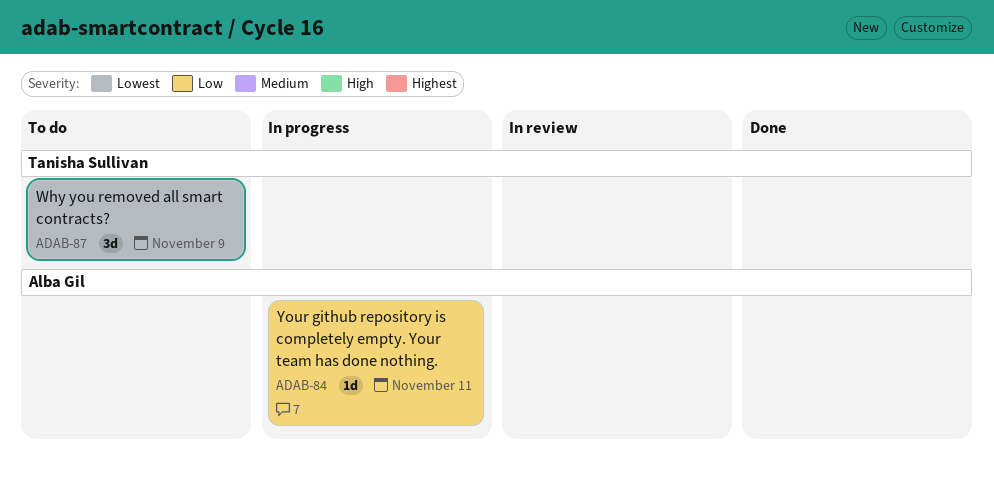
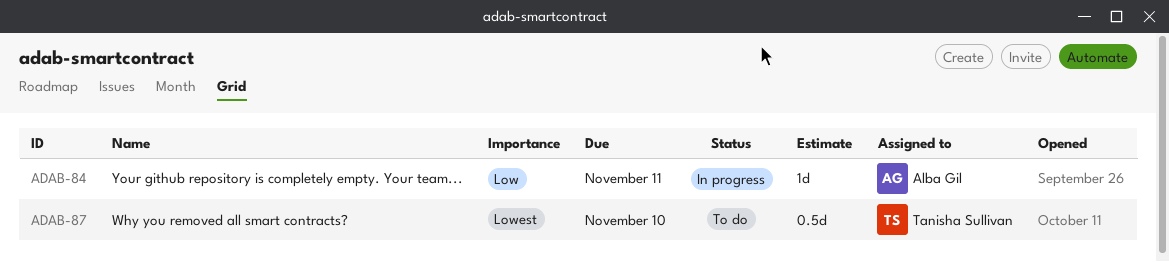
ADAB-87, estimate: 3d -> 0.5d
ADAB-87, due: Nov 9 -> Nov 10

